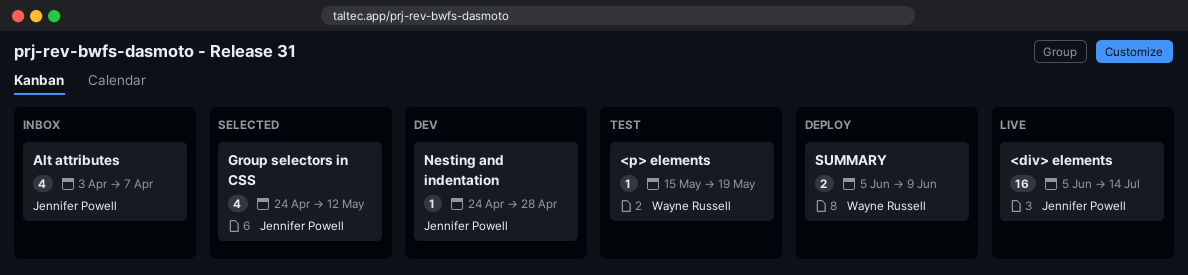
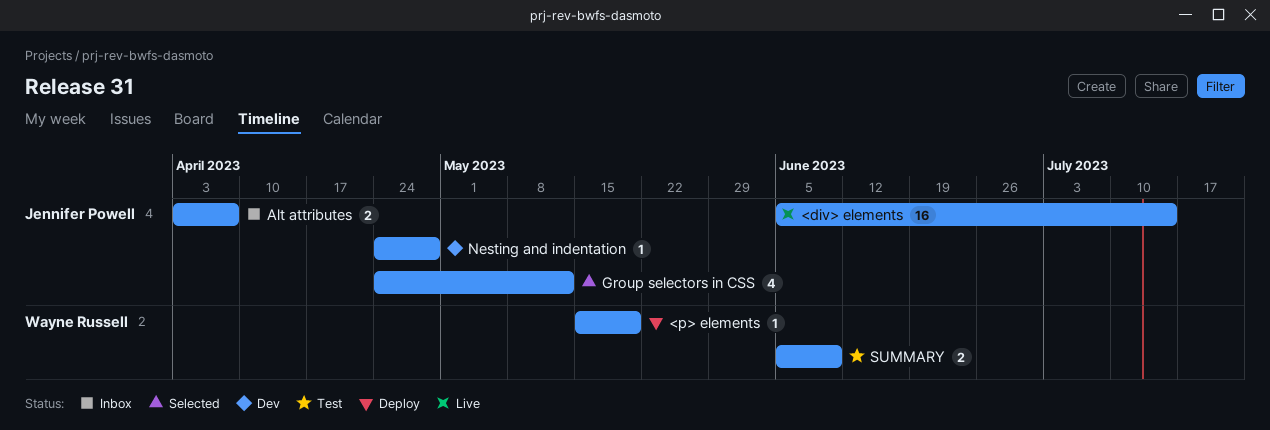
<p> elements, status: Test -> Deploy
Alt attributes, estimate: 4 -> 2
SUMMARY, status: Deploy -> Test

